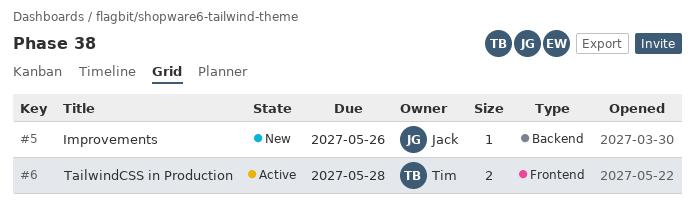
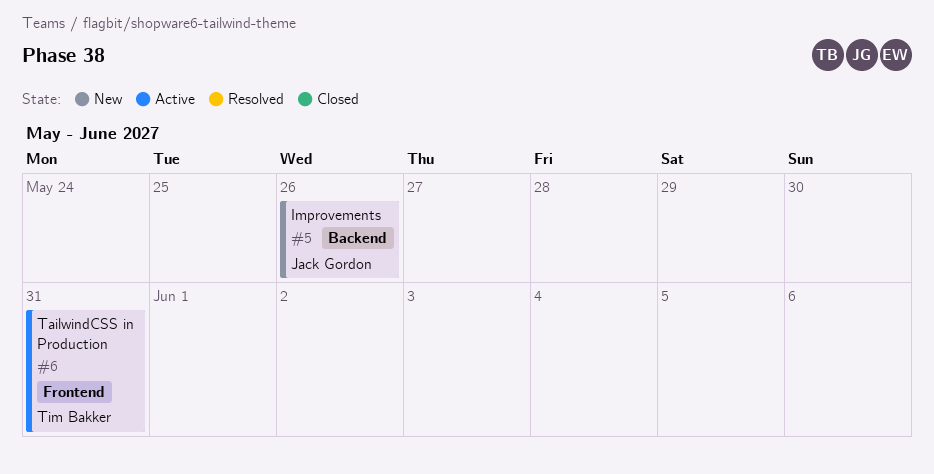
#6, due: May 28 -> May 31

